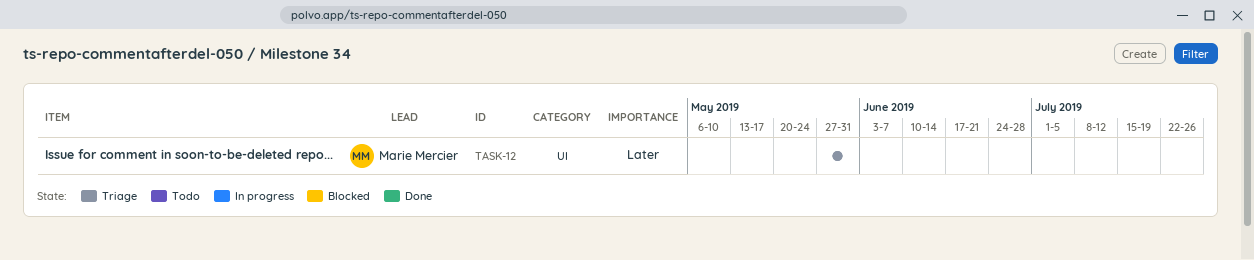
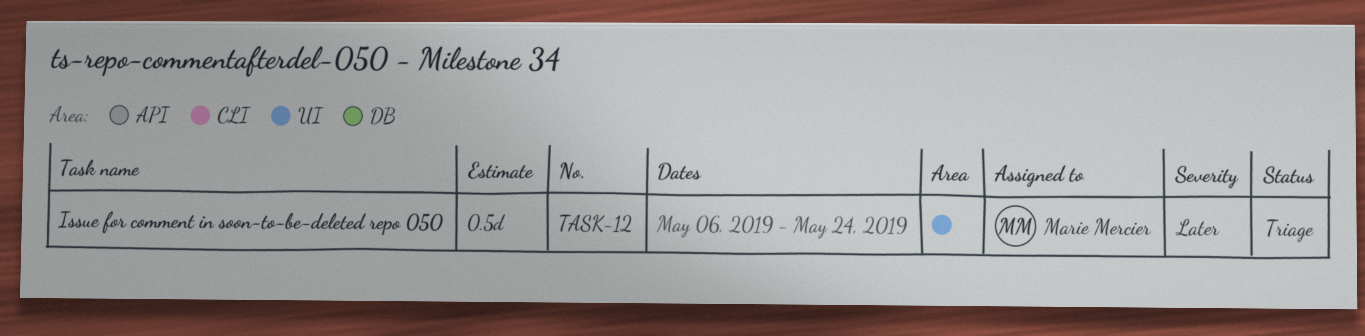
TASK-12, start: May 27 -> May 6
TASK-12, due: May 31 -> May 24

